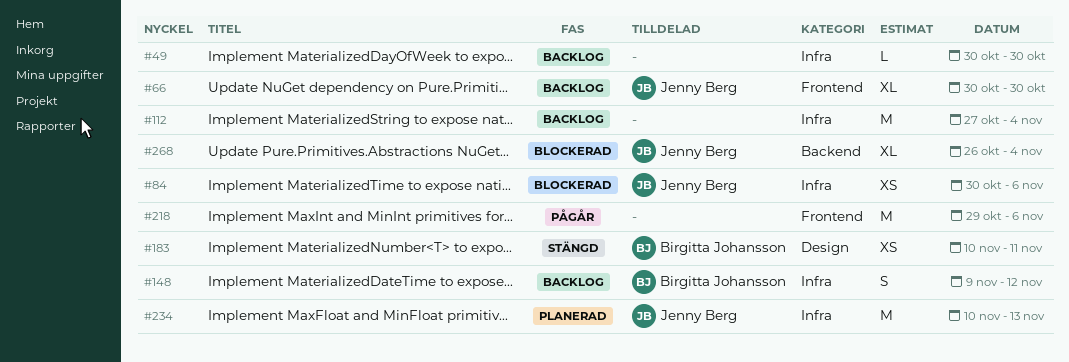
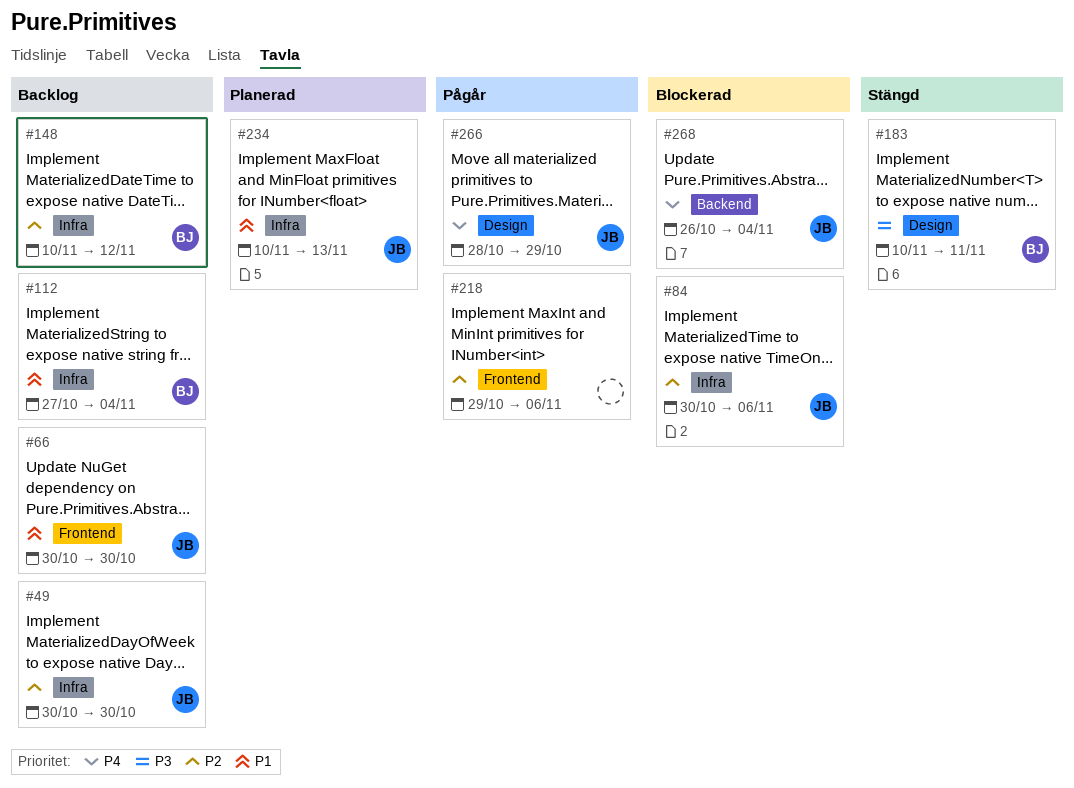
#49, owner: none -> Jenny Berg
#112, owner: none -> Birgitta Johansson
#148, start: Nov 9 -> Nov 10
#266: none -> present

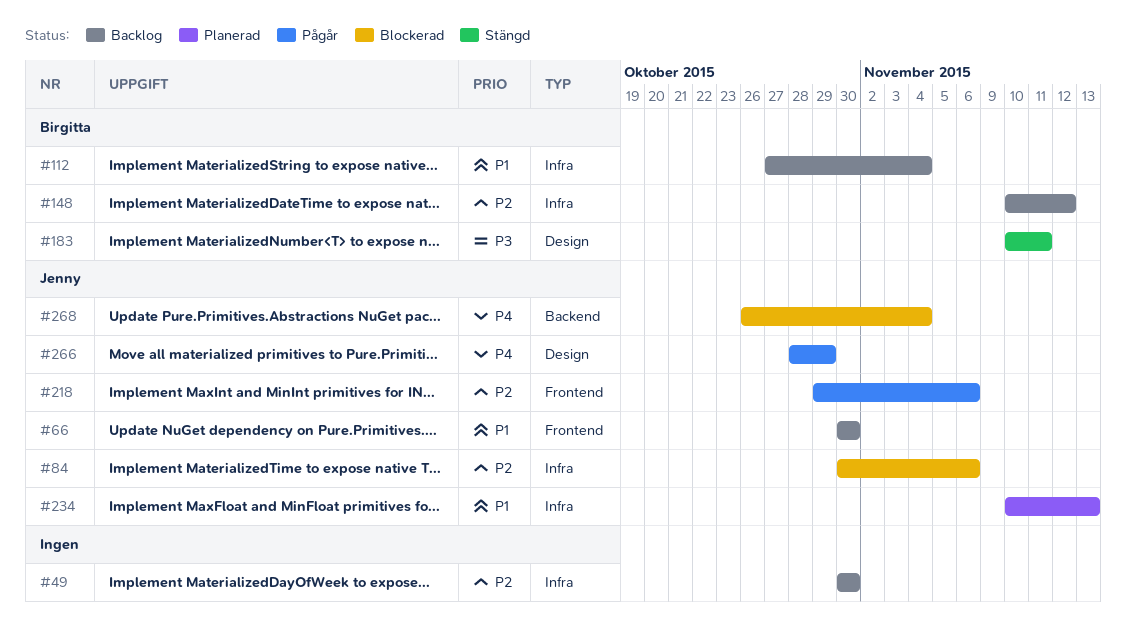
#49, owner: Jenny -> none
#218, owner: none -> Jenny

